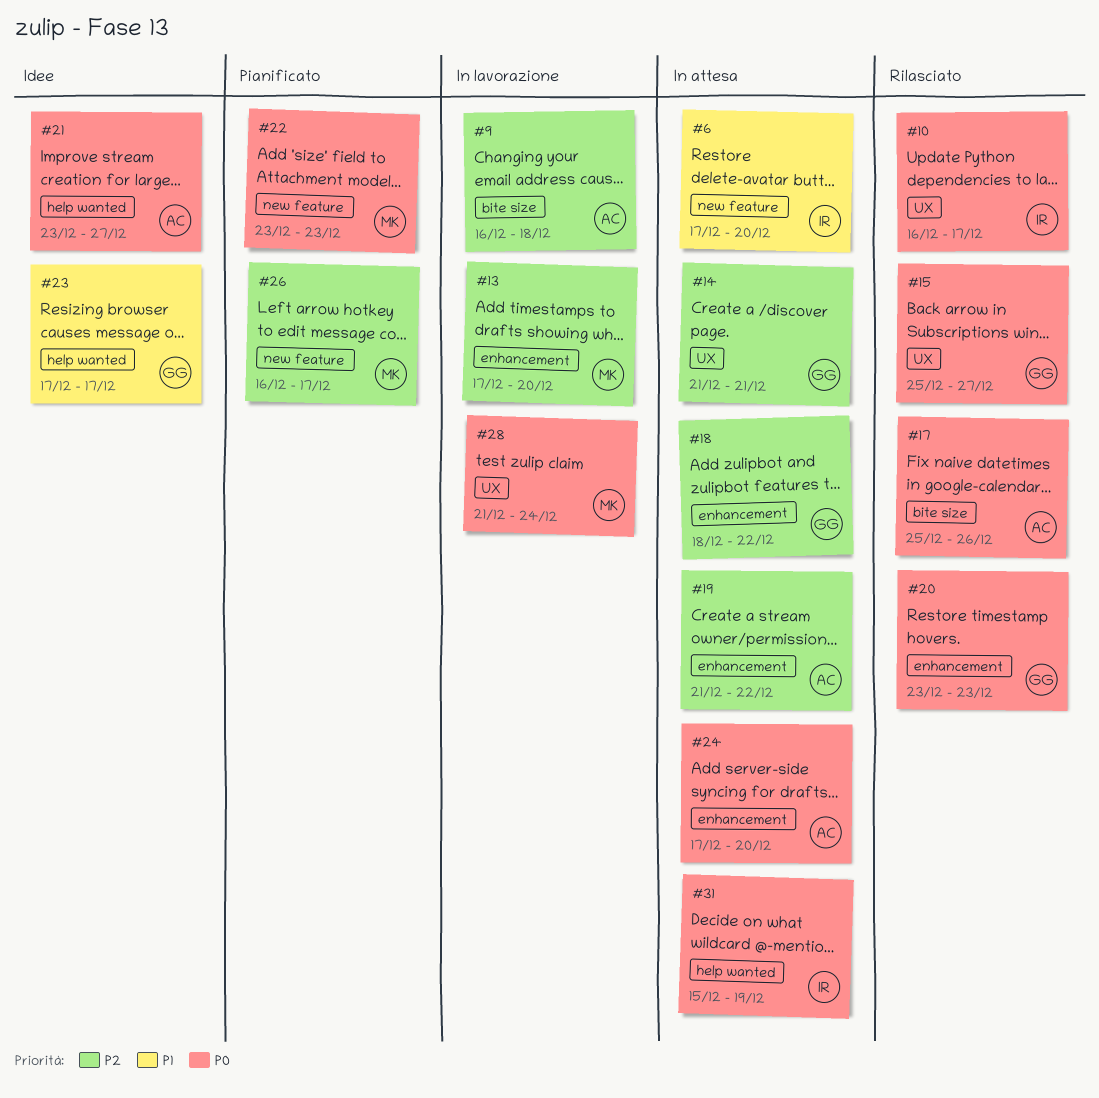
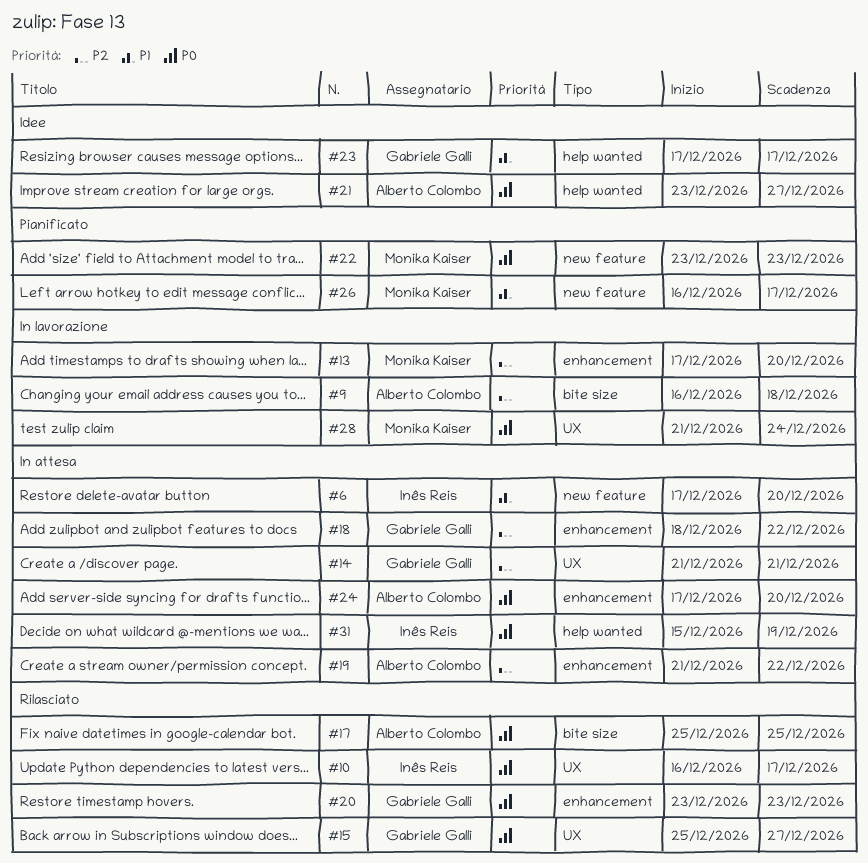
#17, due: Dec 26 -> Dec 25
#26, priority: P2 -> P1

